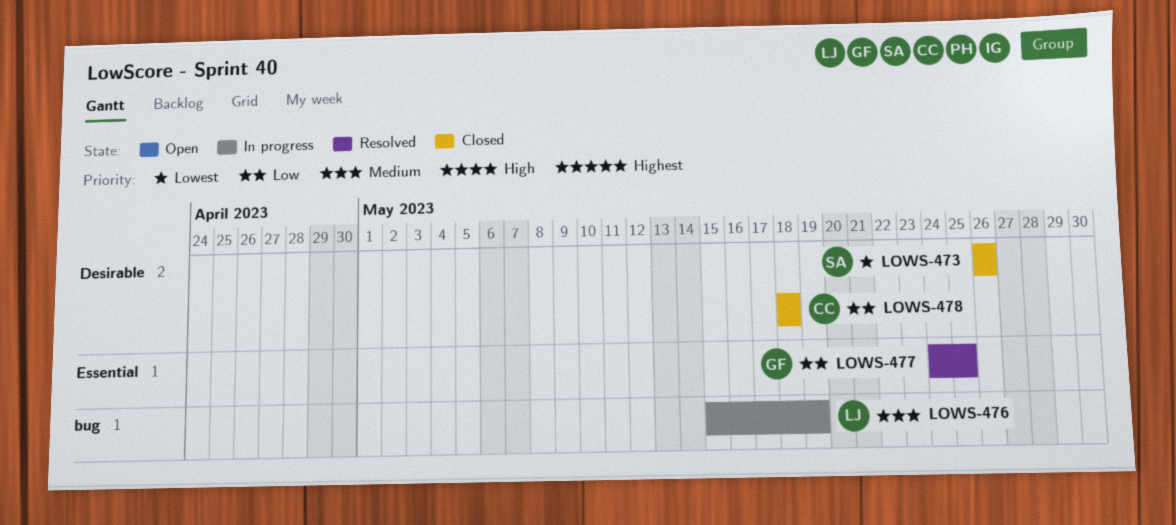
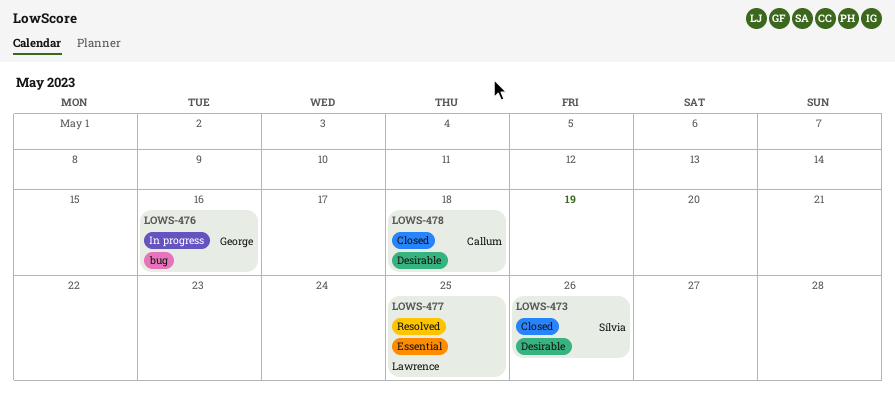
LOWS-476, owner: Lawrence -> George
LOWS-476, due: May 19 -> May 16
LOWS-477, owner: George -> Lawrence

